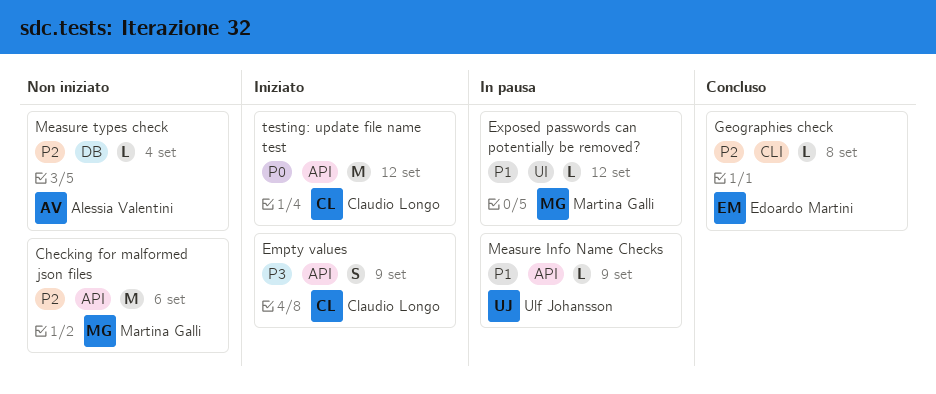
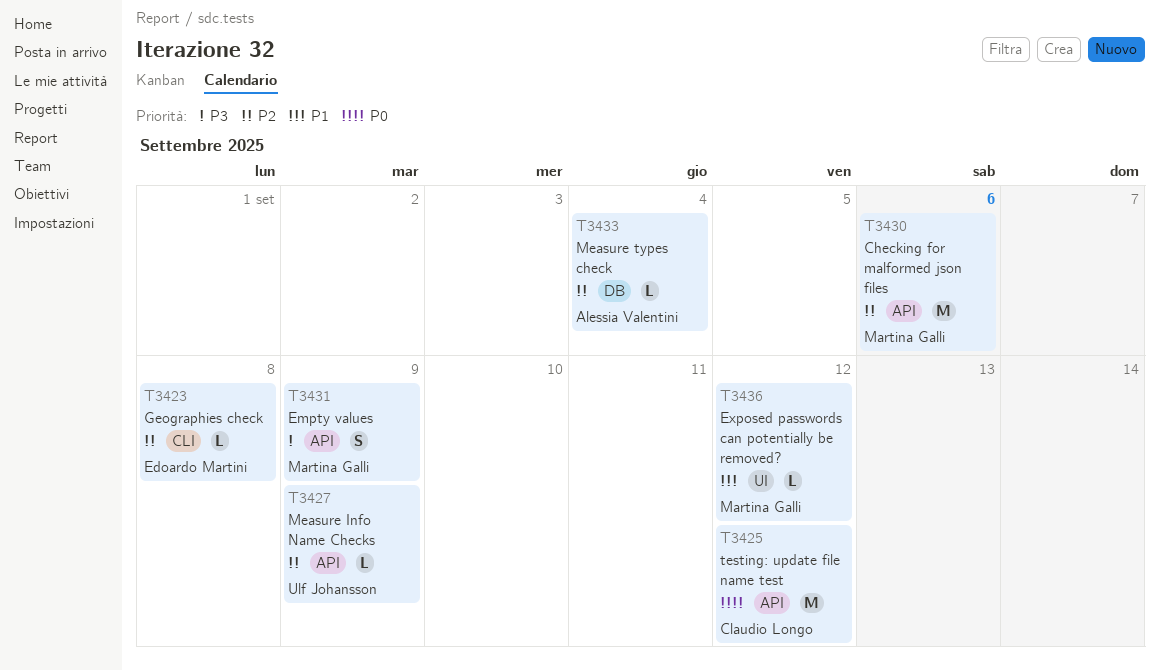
Empty values, owner: Claudio Longo -> Martina Galli
Measure Info Name Checks, priority: P1 -> P2

